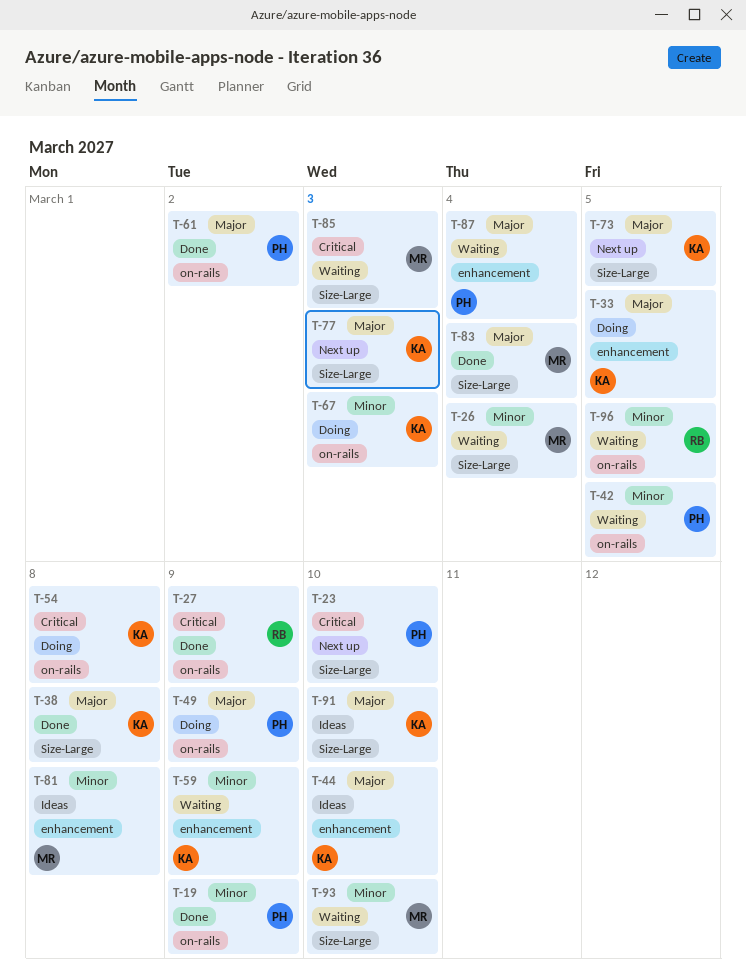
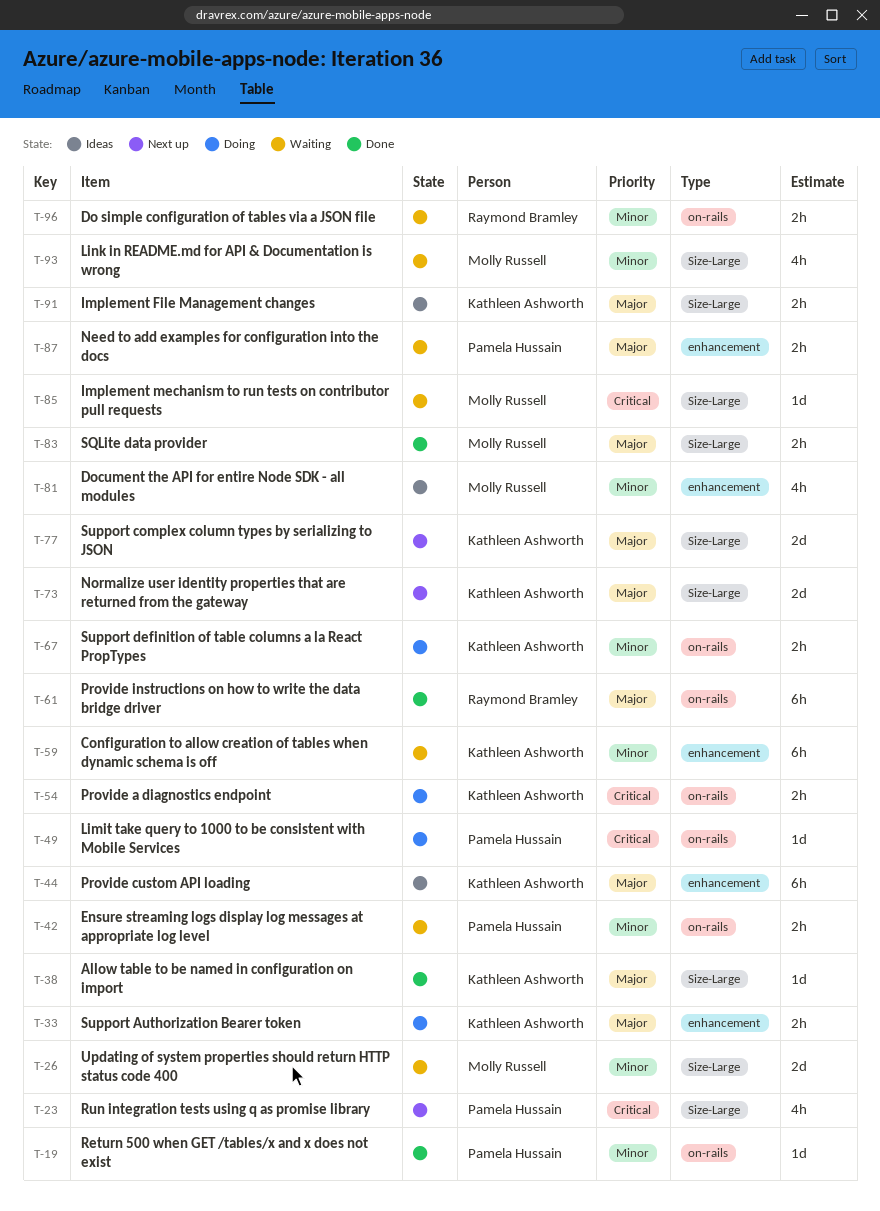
T-27: present -> none
T-49, priority: Major -> Critical
T-61, owner: Pamela Hussain -> Raymond Bramley

